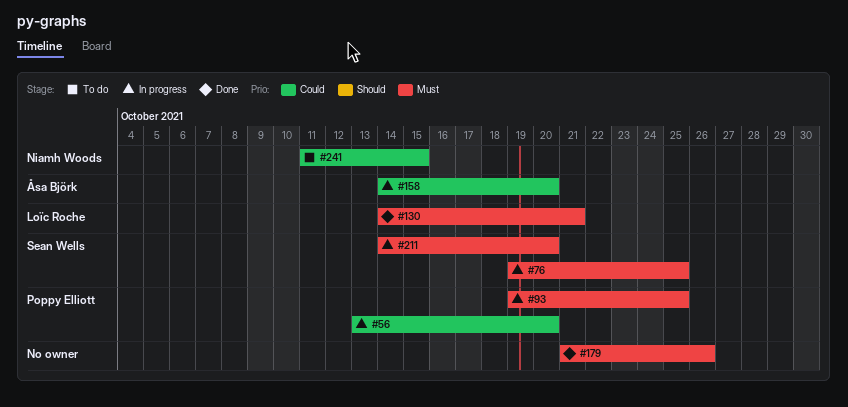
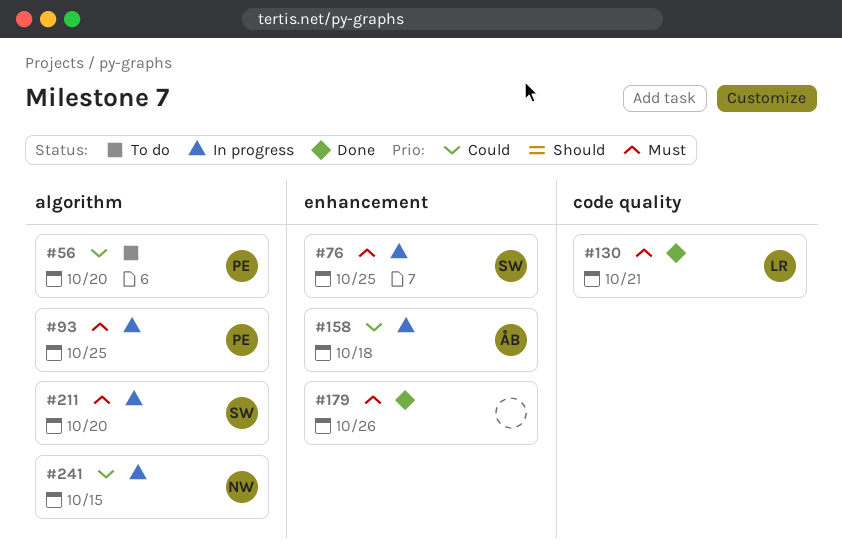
#56, status: In progress -> To do
#158, due: Oct 20 -> Oct 18
#241, status: To do -> In progress

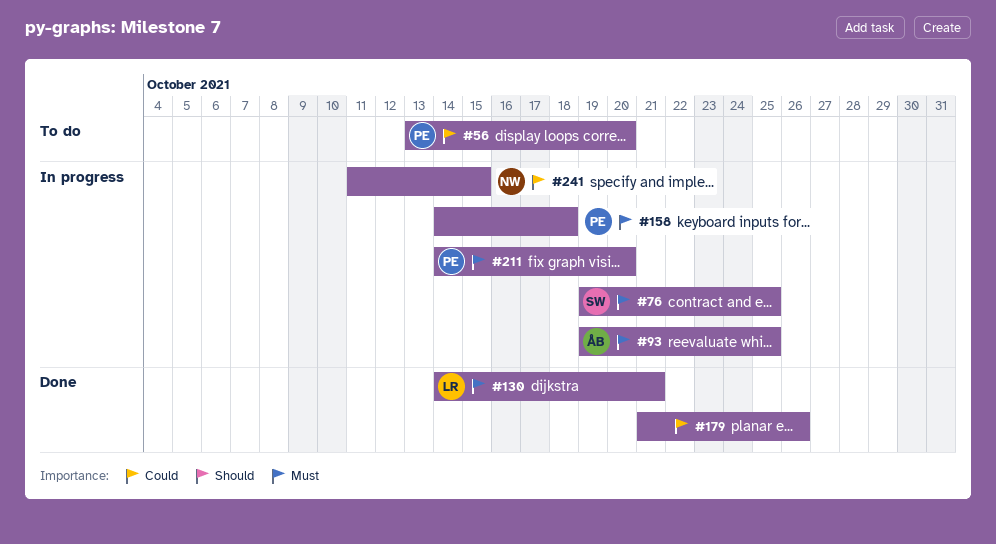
#93, owner: PE -> ÅB
#158, owner: ÅB -> PE
#158, priority: Could -> Must
#179, priority: Must -> Could
#211, owner: SW -> PE

